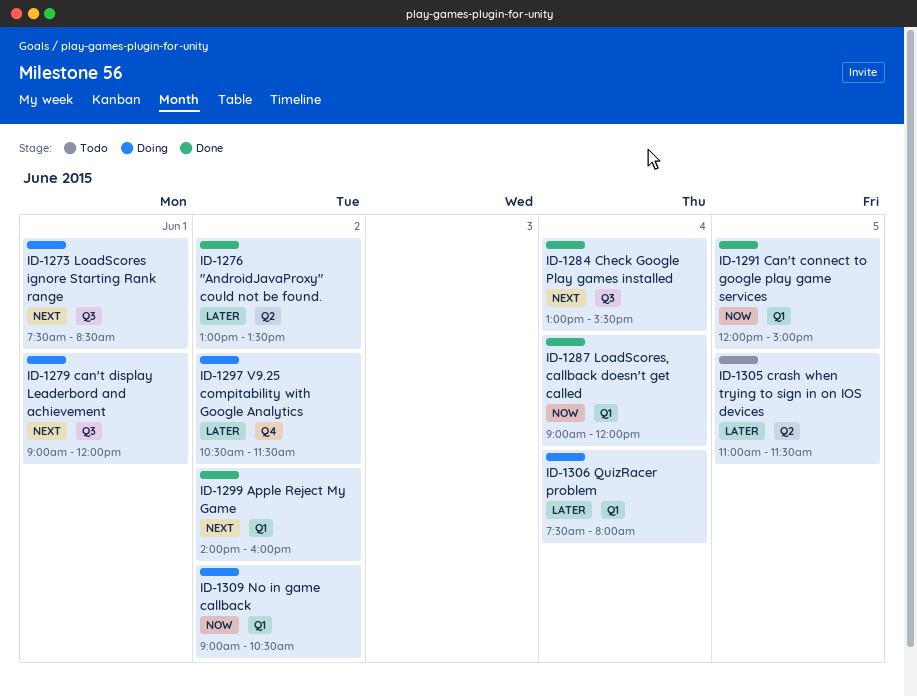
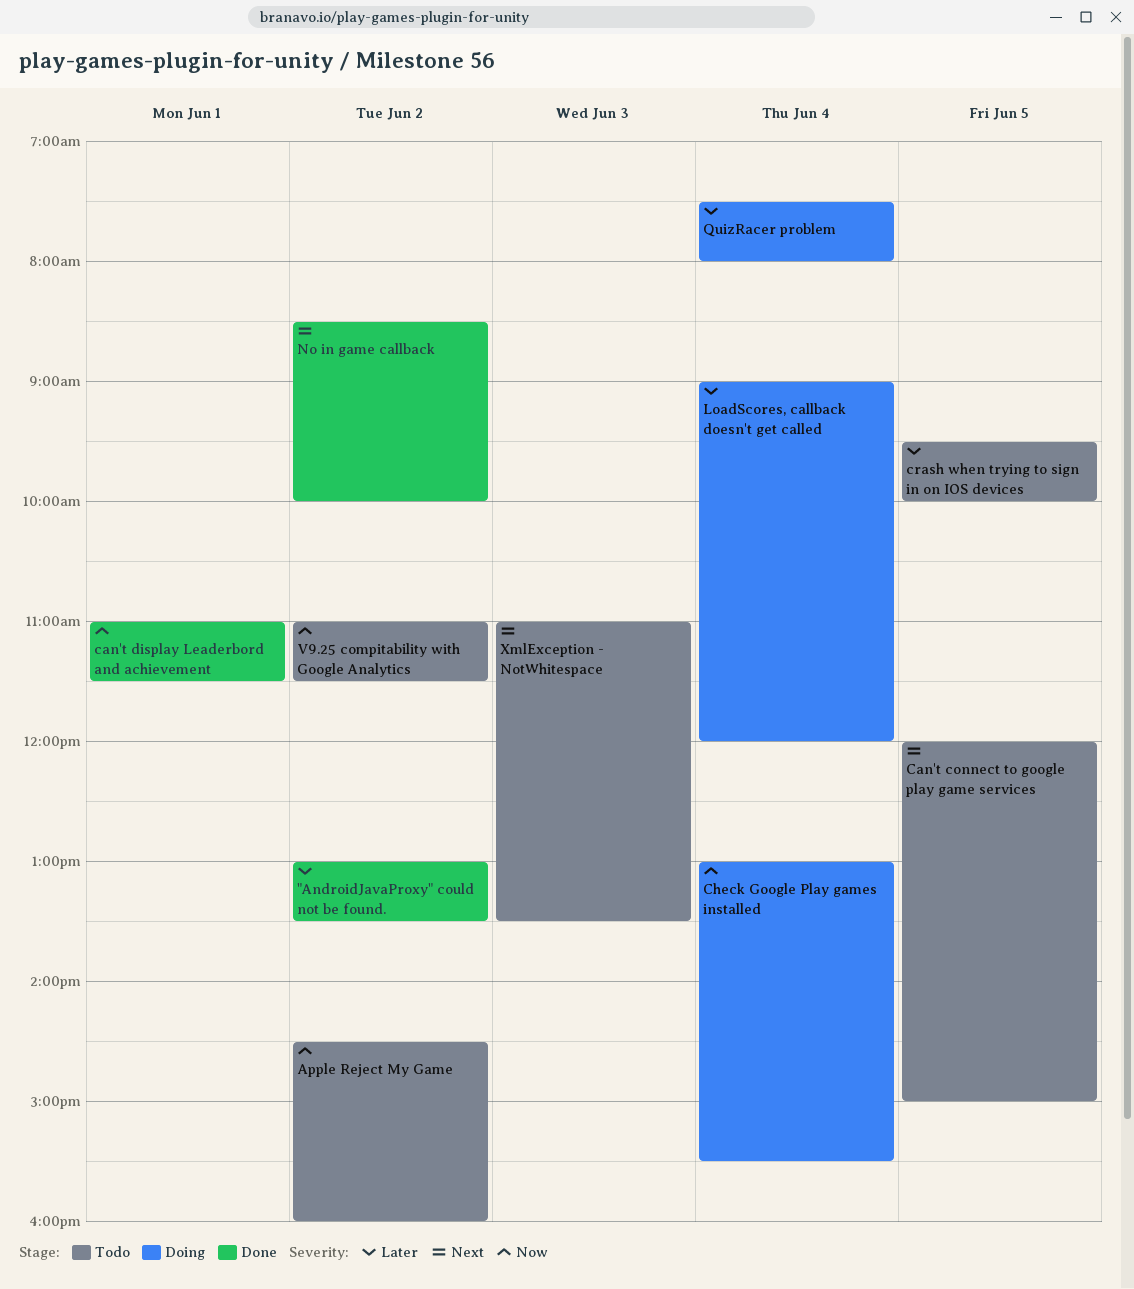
Apple Reject My Game, status: Done -> Todo
Apple Reject My Game, priority: Next -> Now
Apple Reject My Game, begins: 14:00 -> 14:30
Can't connect to google play game services, status: Done -> Todo
Can't connect to google play game services, priority: Now -> Next
can't display Leaderbord and achievement, status: Doing -> Done
can't display Leaderbord and achievement, priority: Next -> Now
can't display Leaderbord and achievement, begins: 09:00 -> 11:00
can't display Leaderbord and achievement, ends: 12:00 -> 11:30
Check Google Play games installed, status: Done -> Doing
Check Google Play games installed, priority: Next -> Now
crash when trying to sign in on IOS devices, begins: 11:00 -> 09:30
crash when trying to sign in on IOS devices, ends: 11:30 -> 10:00
LoadScores ignore Starting Rank range: present -> none
LoadScores, callback doesn't get called, status: Done -> Doing
LoadScores, callback doesn't get called, priority: Now -> Later
No in game callback, status: Doing -> Done
No in game callback, priority: Now -> Next
No in game callback, begins: 09:00 -> 08:30
No in game callback, ends: 10:30 -> 10:00
V9.25 compitability with Google Analytics, status: Doing -> Todo
V9.25 compitability with Google Analytics, priority: Later -> Now
V9.25 compitability with Google Analytics, begins: 10:30 -> 11:00
XmlException - NotWhitespace: none -> present

